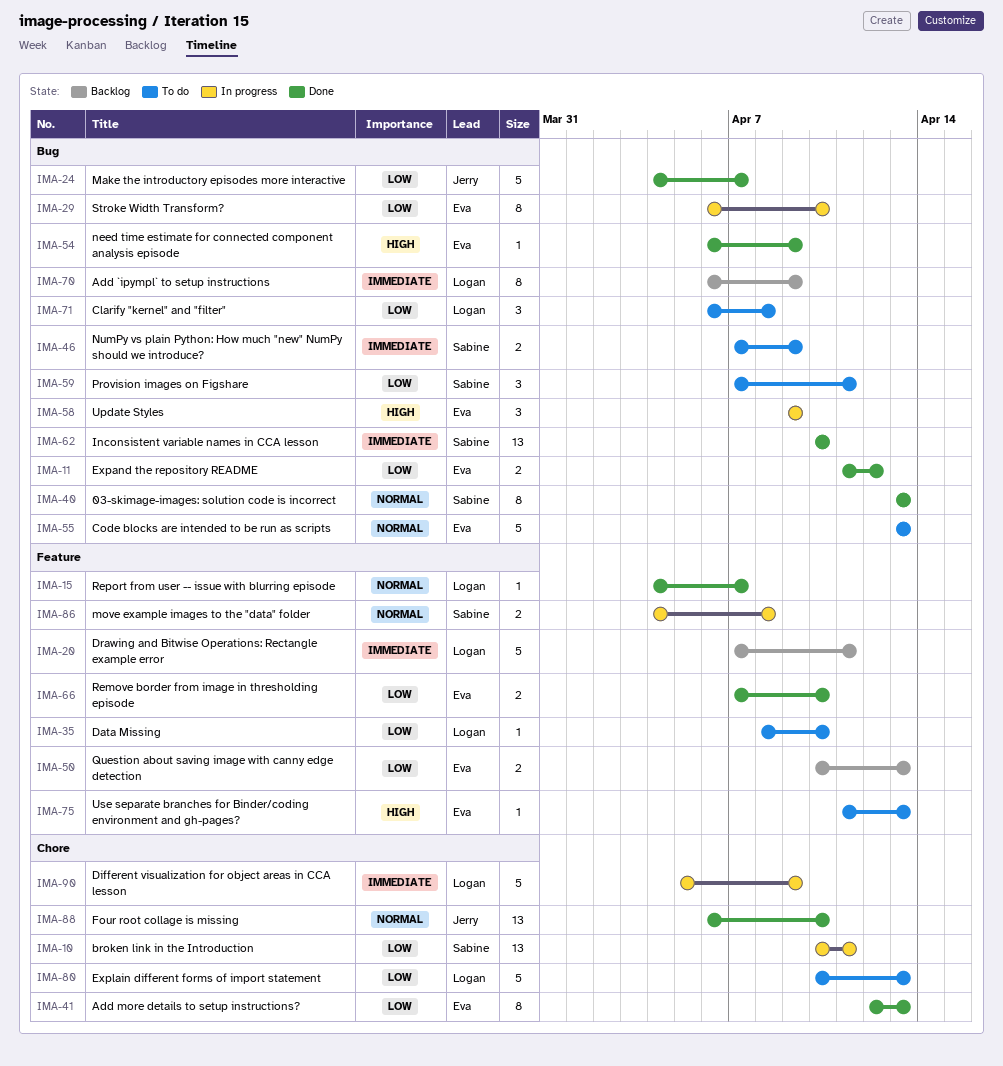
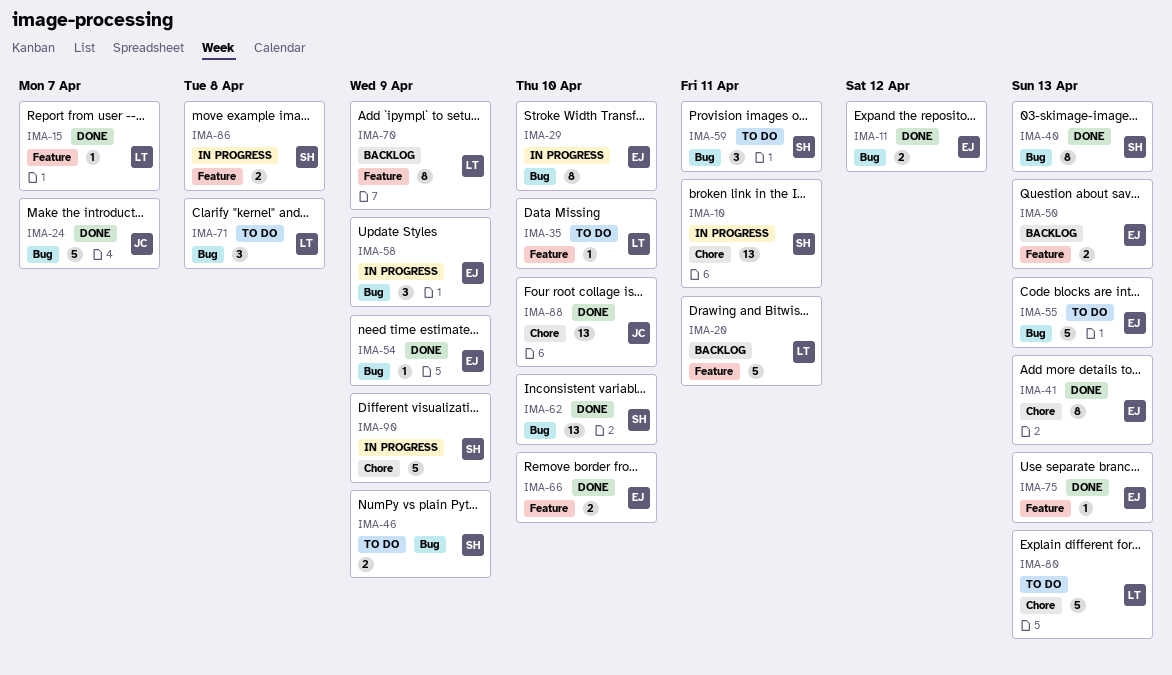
IMA-70, label: Bug -> Feature
IMA-75, status: To do -> Done
IMA-90, owner: Logan -> Sabine

